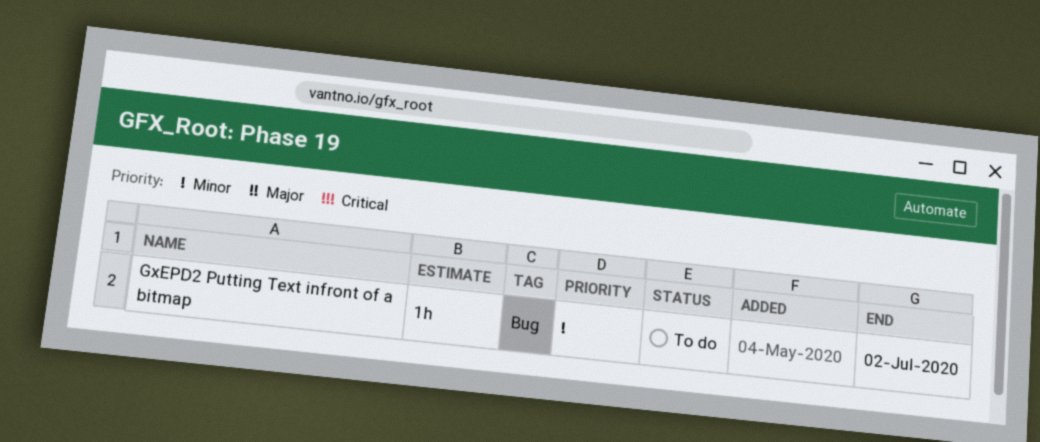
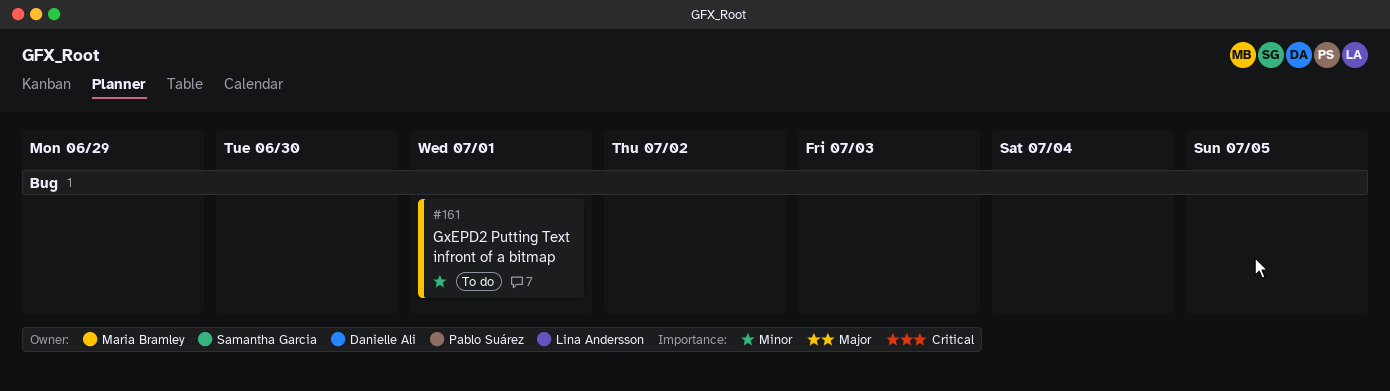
GxEPD2 Putting Text infront of a bitmap, due: Jul 2 -> Jul 1

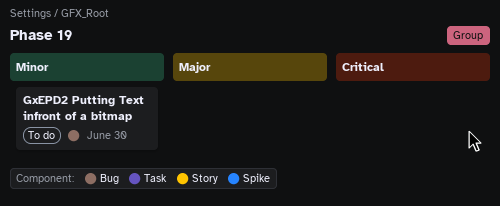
GxEPD2 Putting Text infront of a bitmap, due: Jul 1 -> Jun 30

